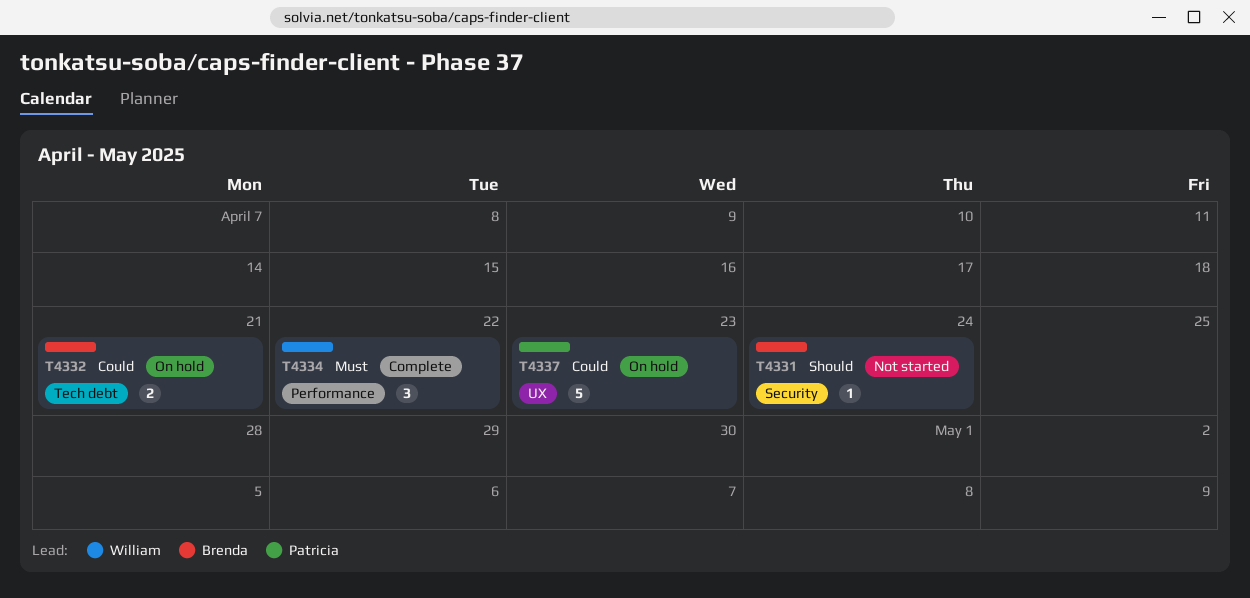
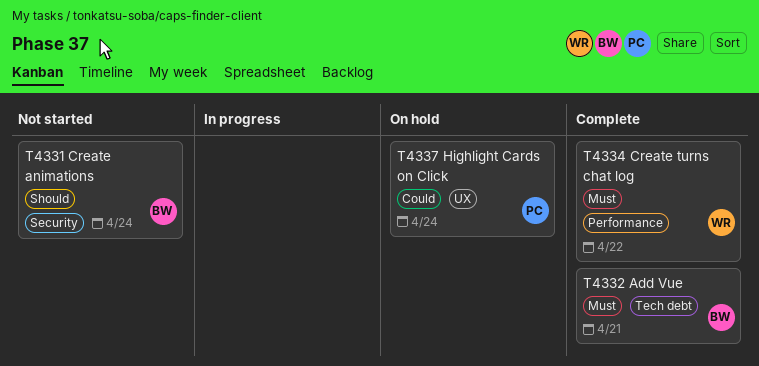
T4332, status: On hold -> Complete
T4332, priority: Could -> Must
T4337, due: Apr 23 -> Apr 24

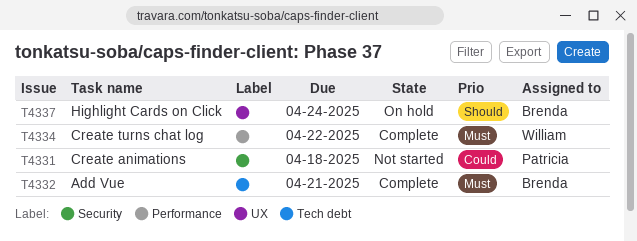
T4331, owner: Brenda -> Patricia
T4331, priority: Should -> Could
T4331, due: Apr 24 -> Apr 18
T4337, owner: Patricia -> Brenda
T4337, priority: Could -> Should

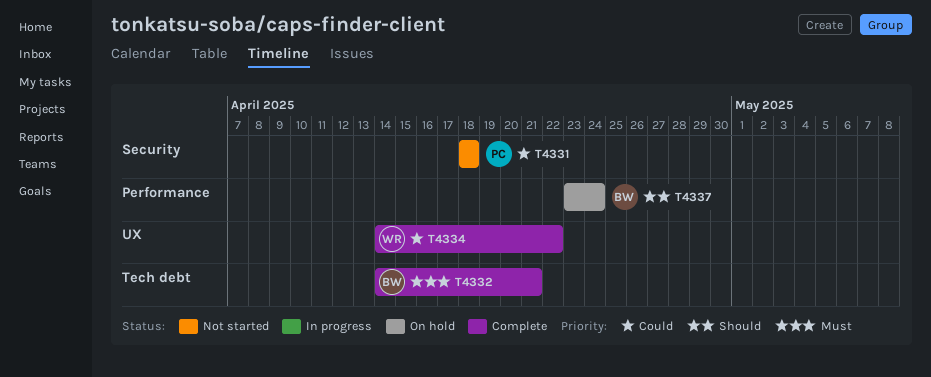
T4334, priority: Must -> Could
T4334, label: Performance -> UX
T4337, label: UX -> Performance

